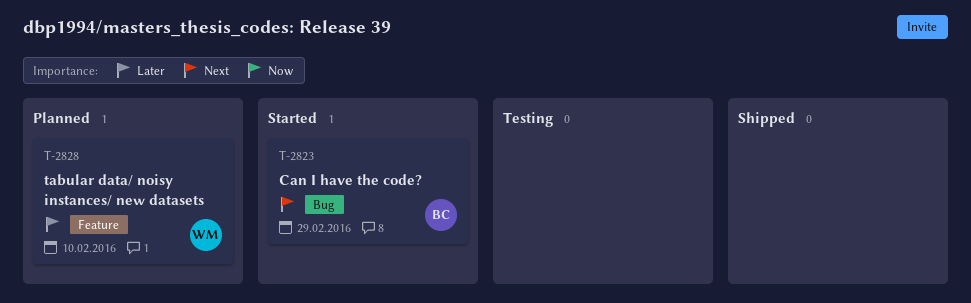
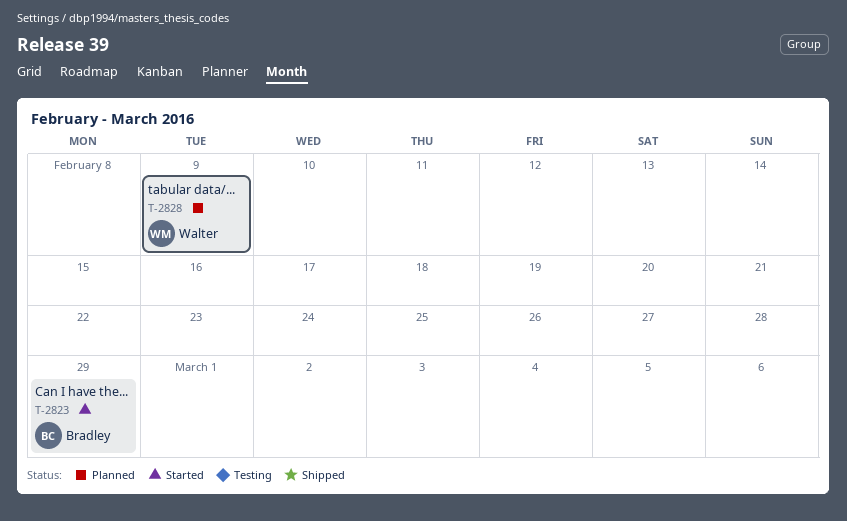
T-2828, due: Feb 10 -> Feb 9

